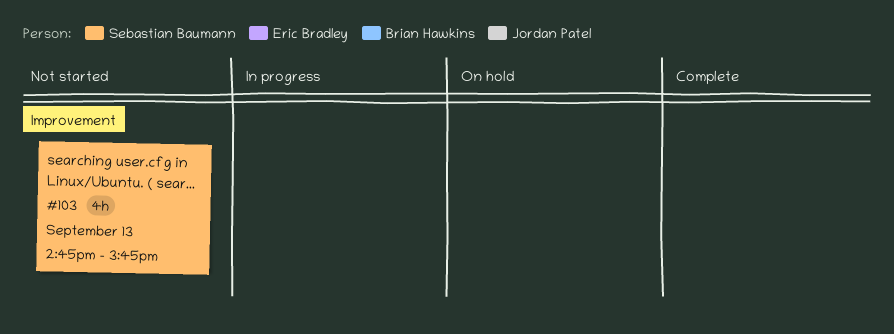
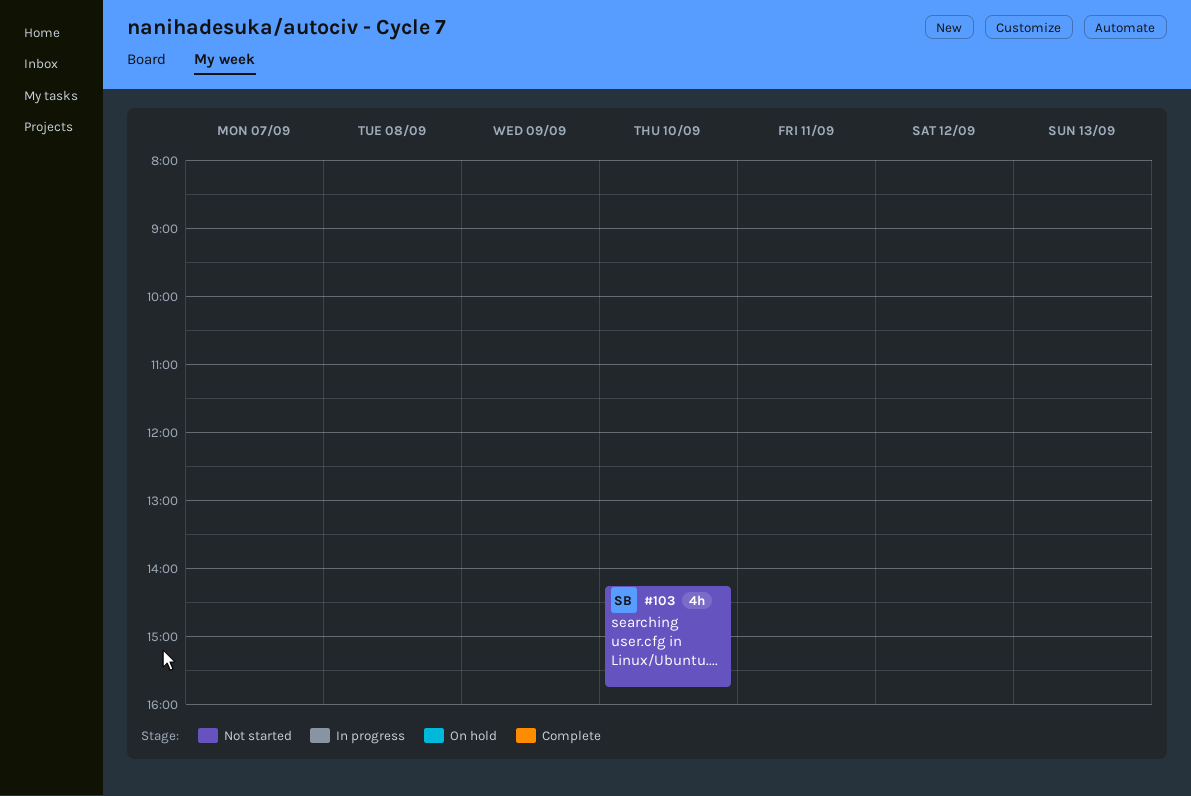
#103, day: Sep 13 -> Sep 10
#103, begins: 14:45 -> 14:15

